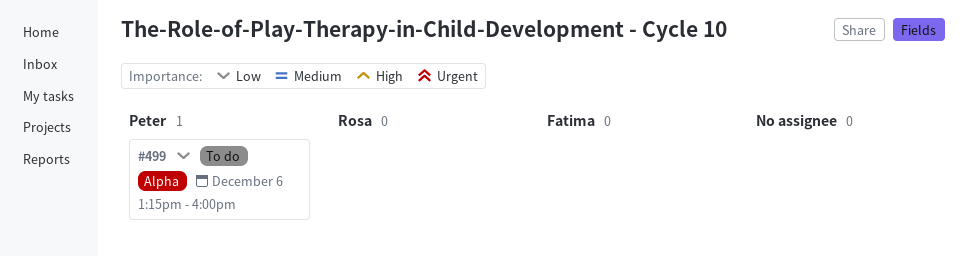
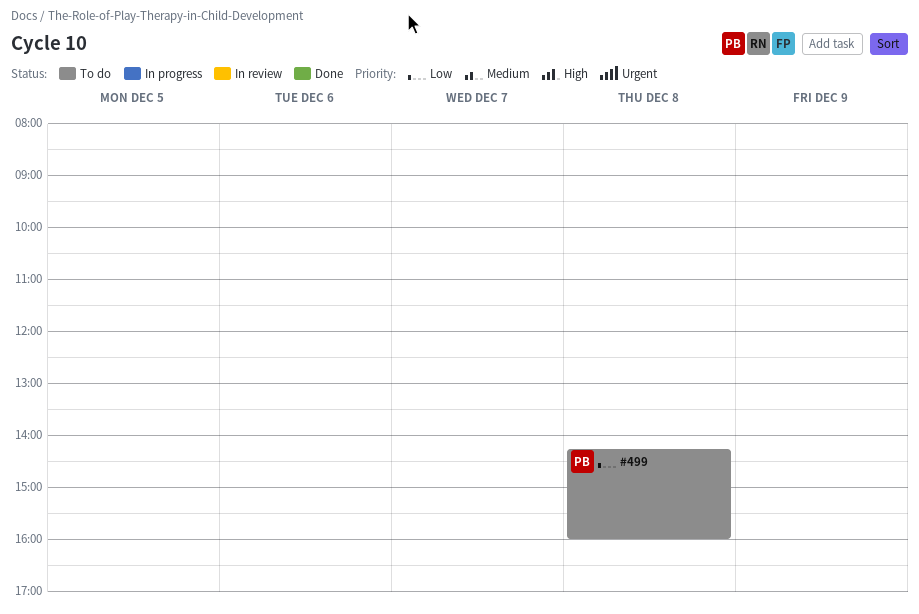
#499, day: Dec 6 -> Dec 8
#499, begins: 13:15 -> 14:15

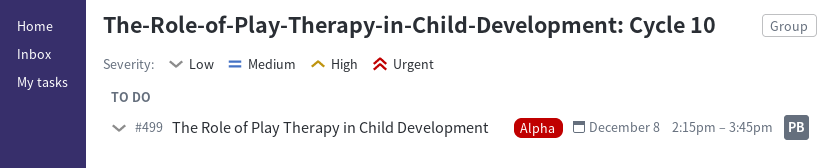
#499, ends: 16:00 -> 15:45

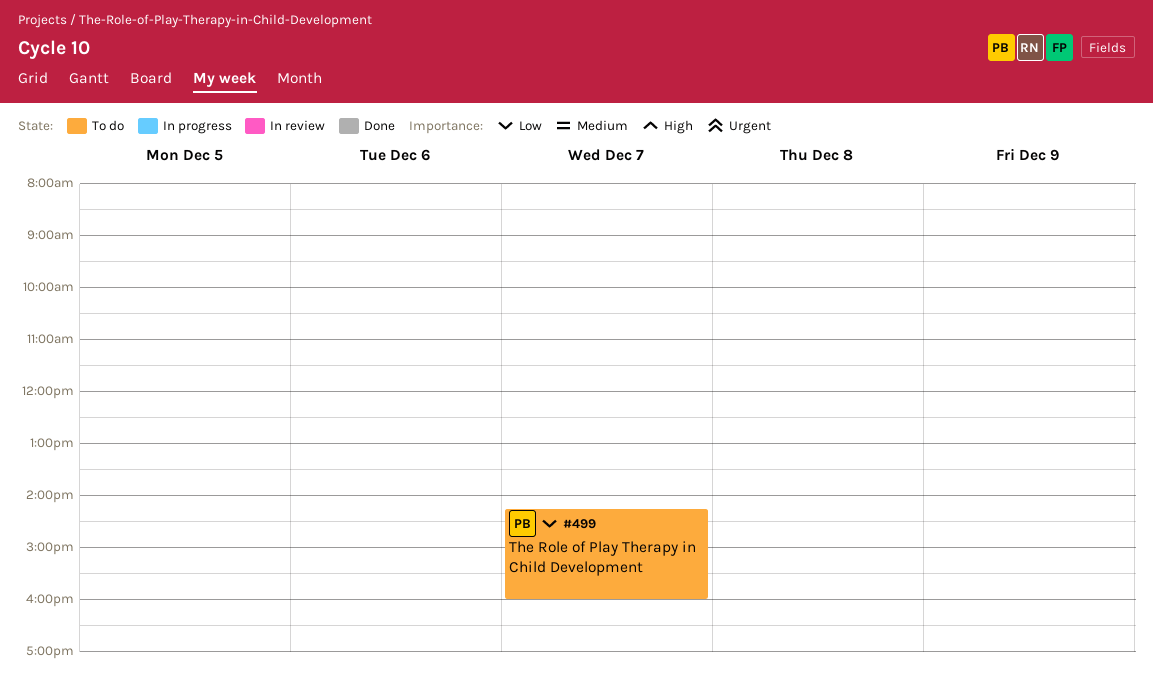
#499, day: Dec 8 -> Dec 7
#499, ends: 15:45 -> 16:00

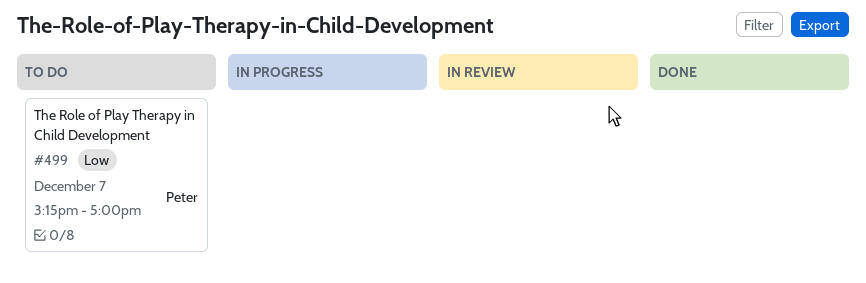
#499, begins: 14:15 -> 15:15
#499, ends: 16:00 -> 17:00

